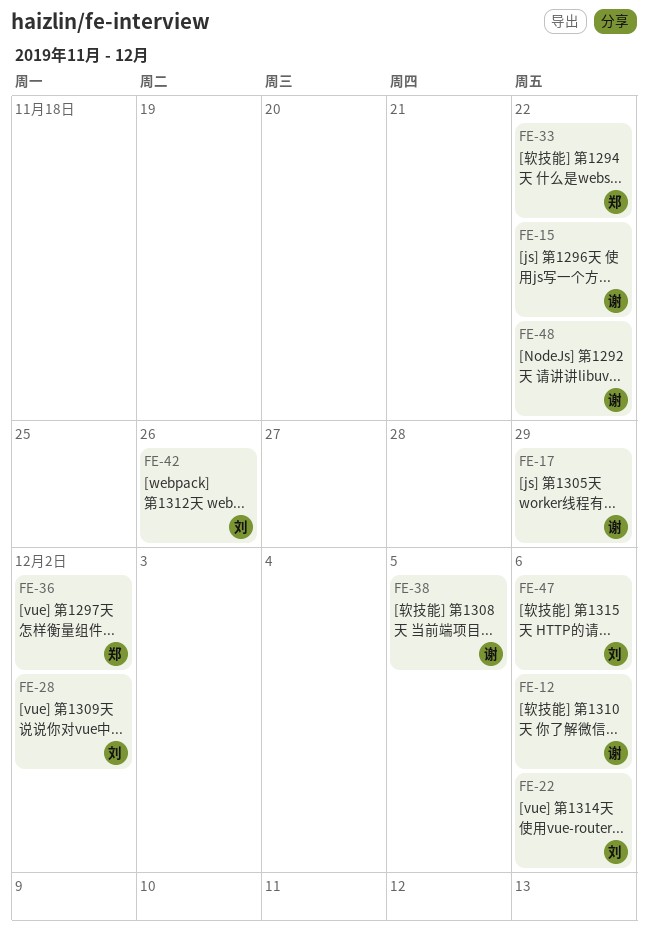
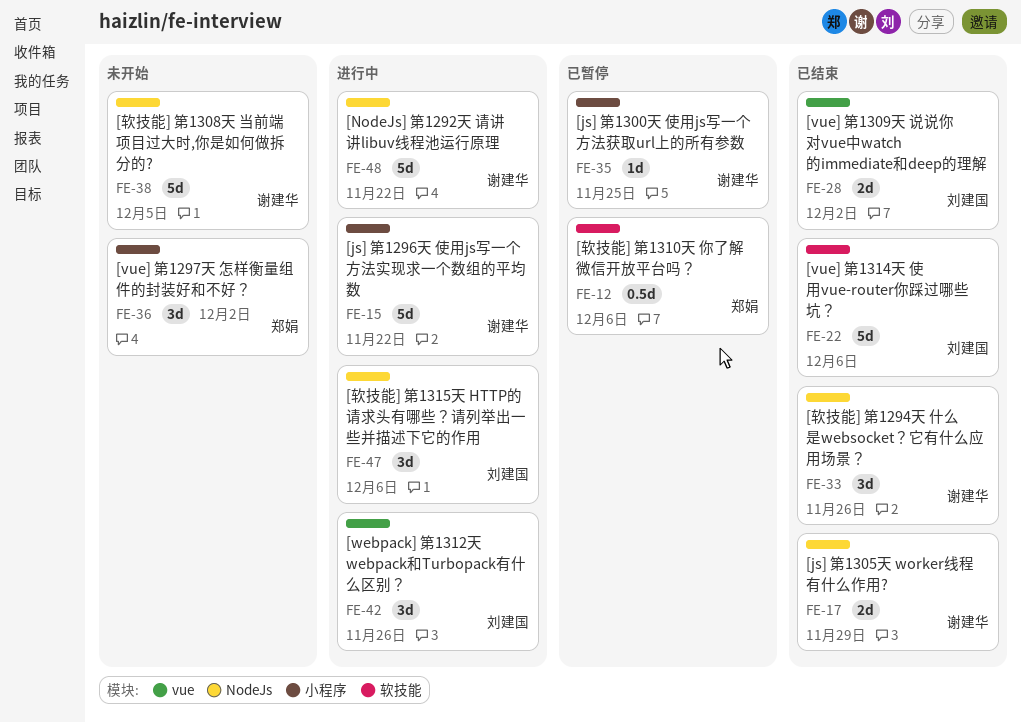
FE-12, owner: 谢建华 -> 郑娟
FE-33, owner: 郑娟 -> 谢建华
FE-33, due: Nov 22 -> Nov 26
FE-35: none -> present

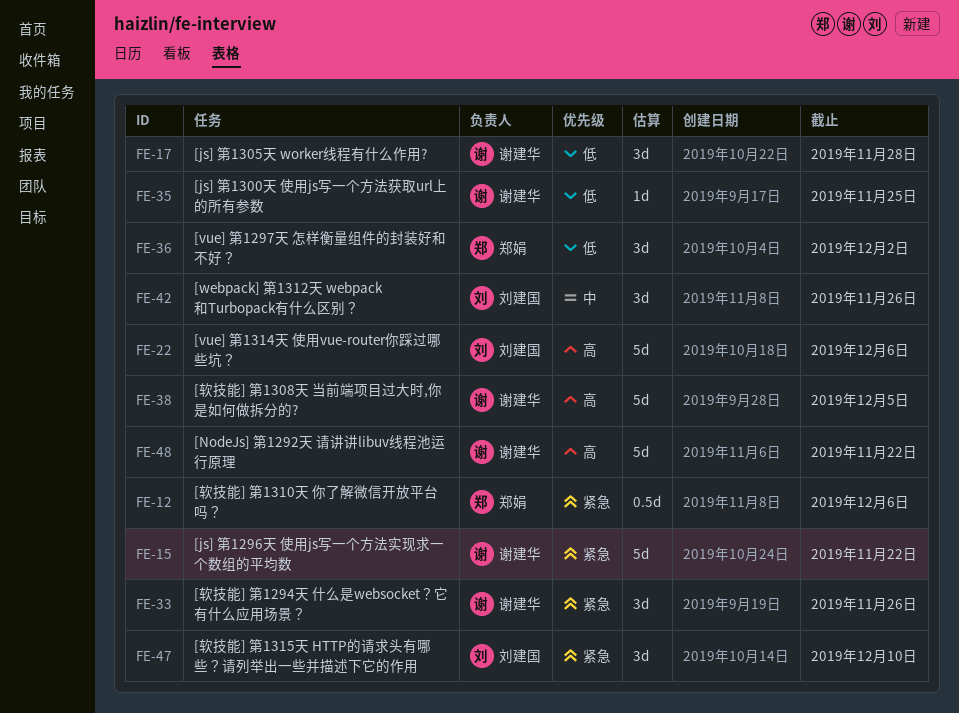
FE-17, estimate: 2d -> 3d
FE-17, due: Nov 29 -> Nov 28
FE-28: present -> none
FE-47, due: Dec 6 -> Dec 10

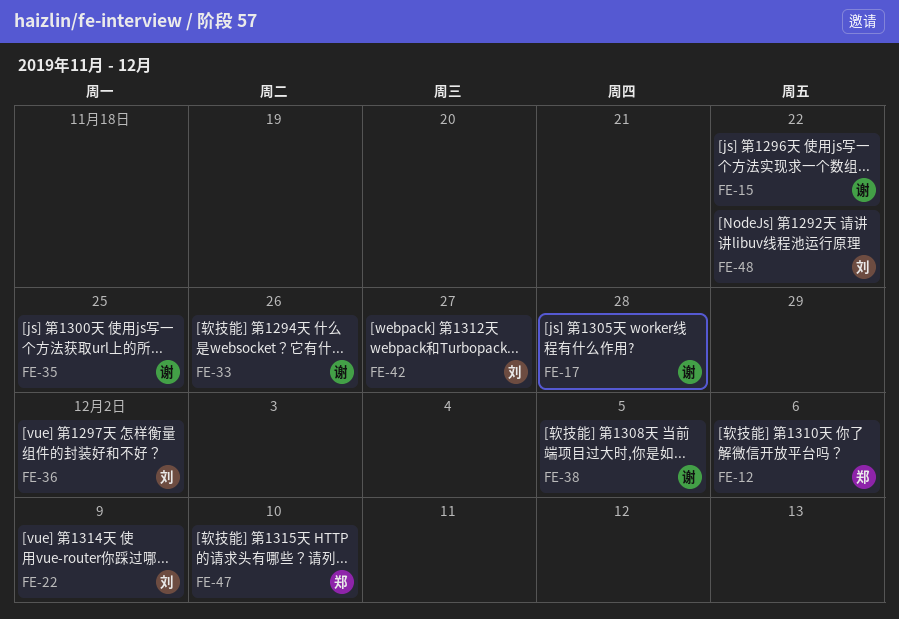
FE-22, due: Dec 6 -> Dec 9
FE-36, owner: 郑娟 -> 刘建国
FE-42, due: Nov 26 -> Nov 27
FE-47, owner: 刘建国 -> 郑娟
FE-48, owner: 谢建华 -> 刘建国

